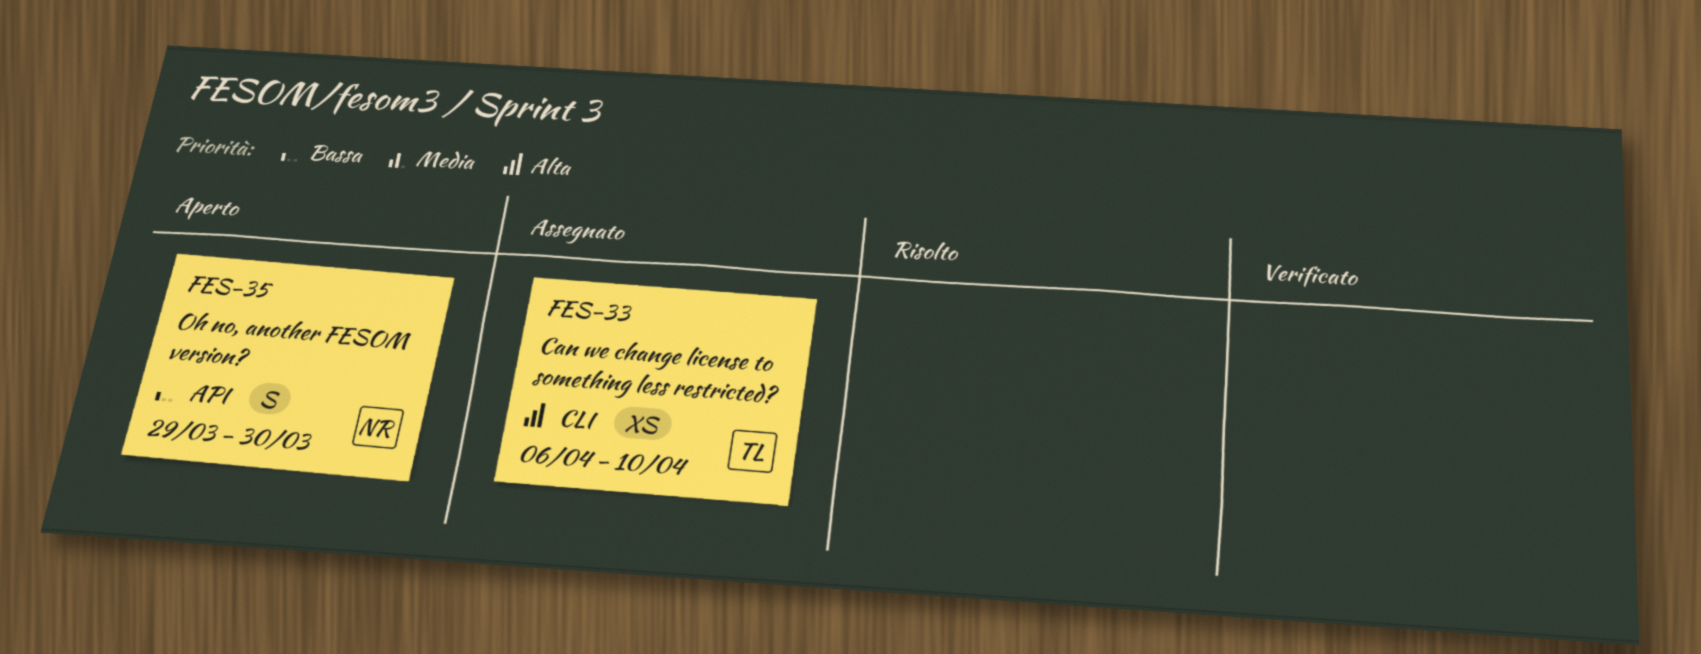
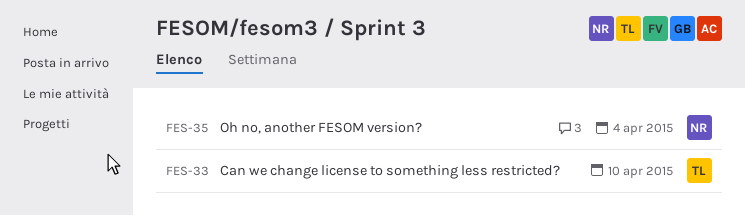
FES-35, due: Mar 30 -> Apr 4

